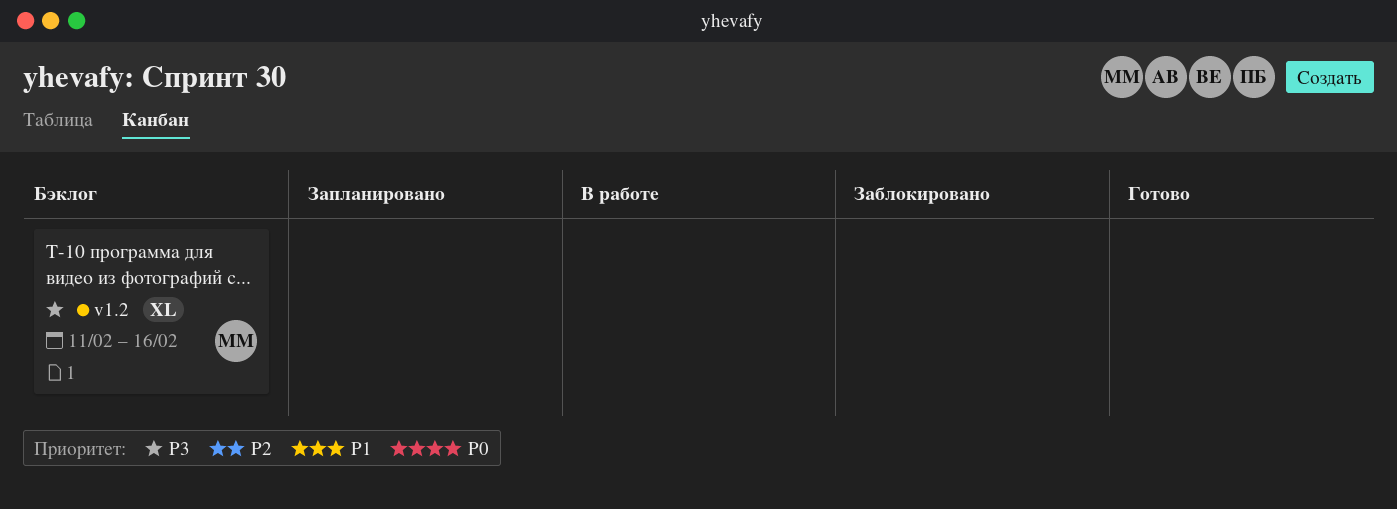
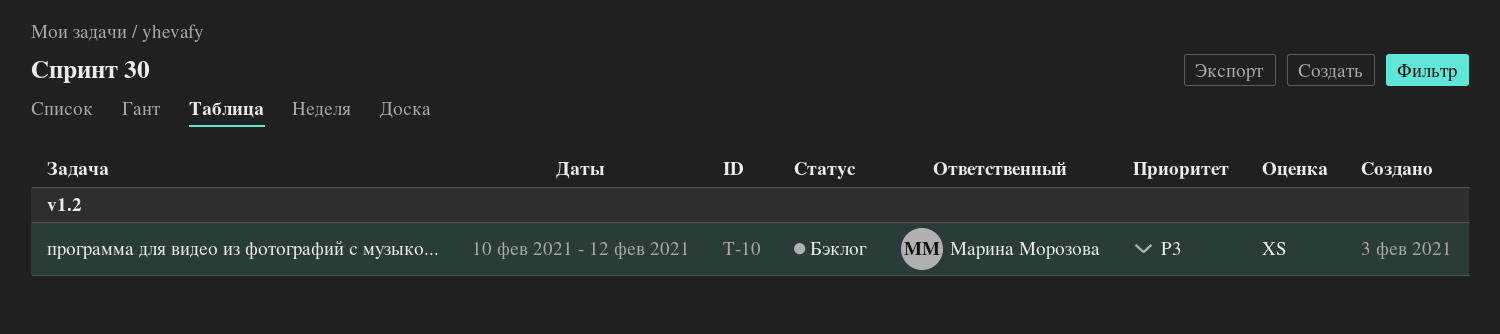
T-10, estimate: XL -> XS
T-10, start: Feb 11 -> Feb 10
T-10, due: Feb 16 -> Feb 12

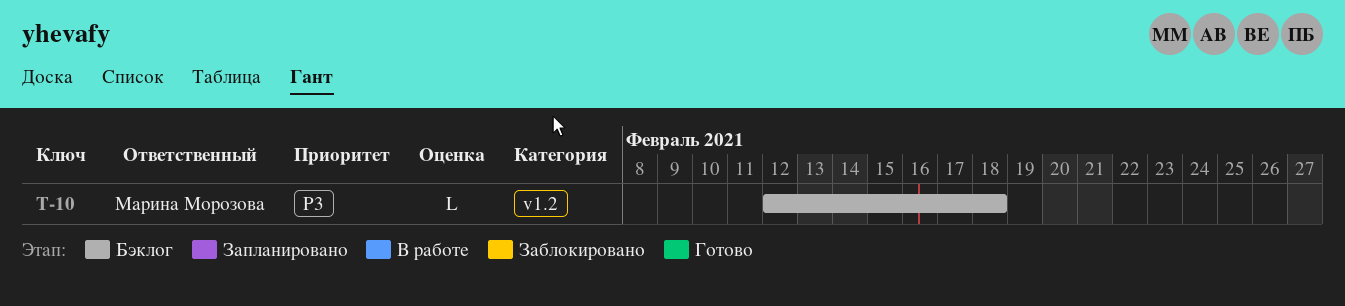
T-10, estimate: XS -> L
T-10, start: Feb 10 -> Feb 12
T-10, due: Feb 12 -> Feb 18

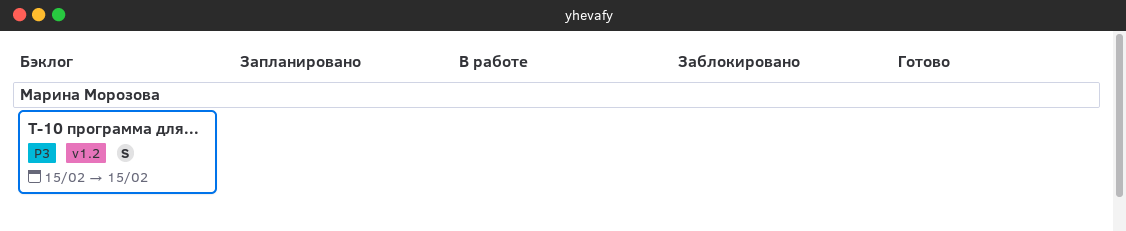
T-10, estimate: L -> S
T-10, start: Feb 12 -> Feb 15
T-10, due: Feb 18 -> Feb 15

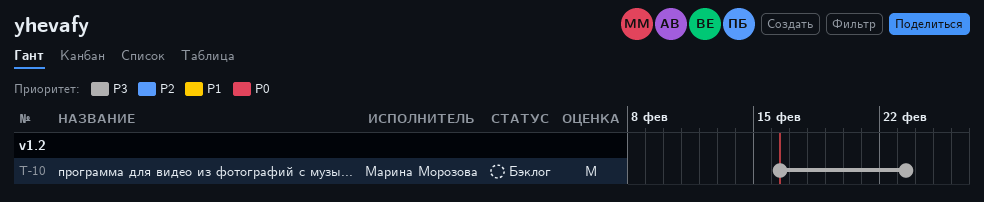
T-10, estimate: S -> M
T-10, start: Feb 15 -> Feb 16
T-10, due: Feb 15 -> Feb 23

